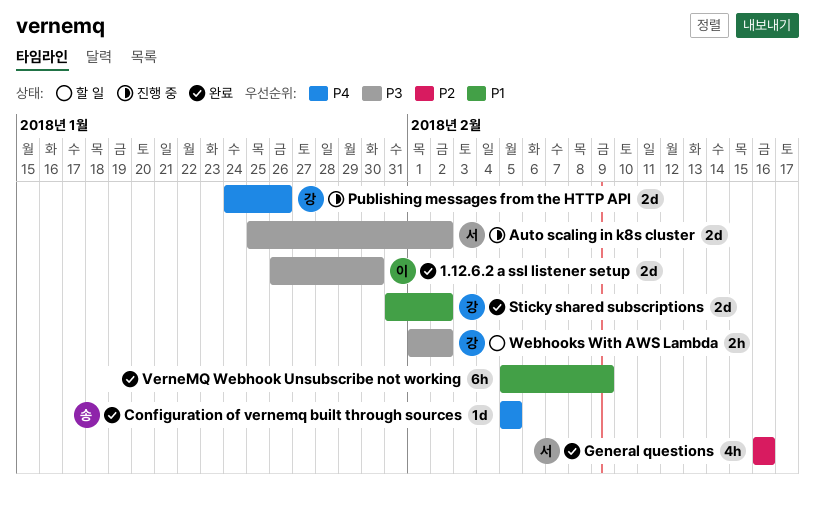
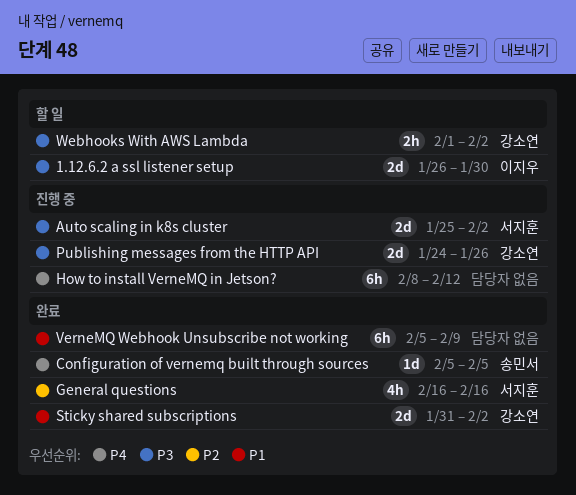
1.12.6.2 a ssl listener setup, status: 완료 -> 할 일
How to install VerneMQ in Jetson?: none -> present
Publishing messages from the HTTP API, priority: P4 -> P3

